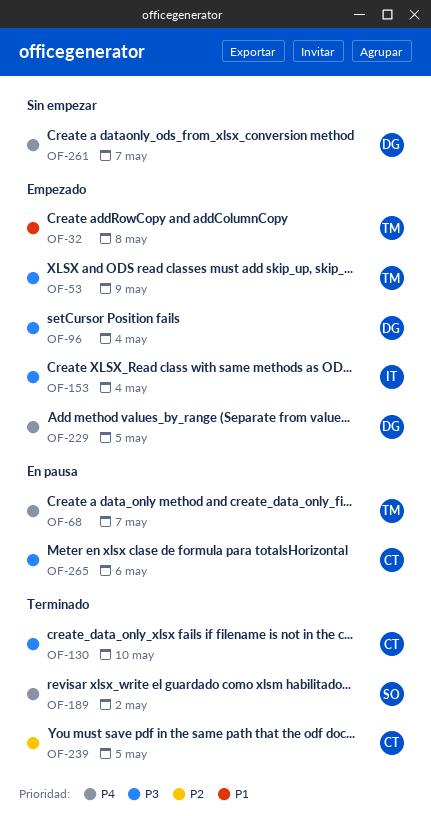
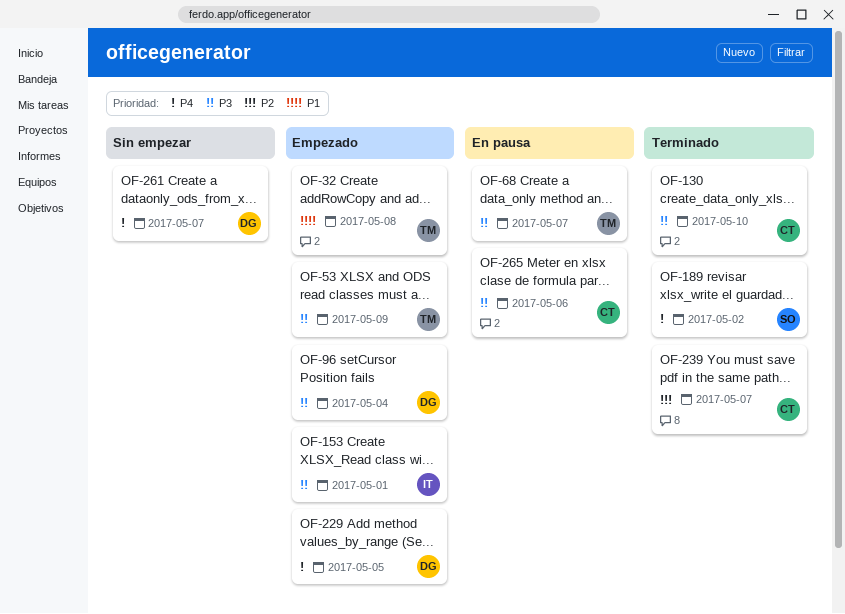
OF-68, priority: P4 -> P3
OF-153, due: May 4 -> May 1
OF-239, due: May 5 -> May 7

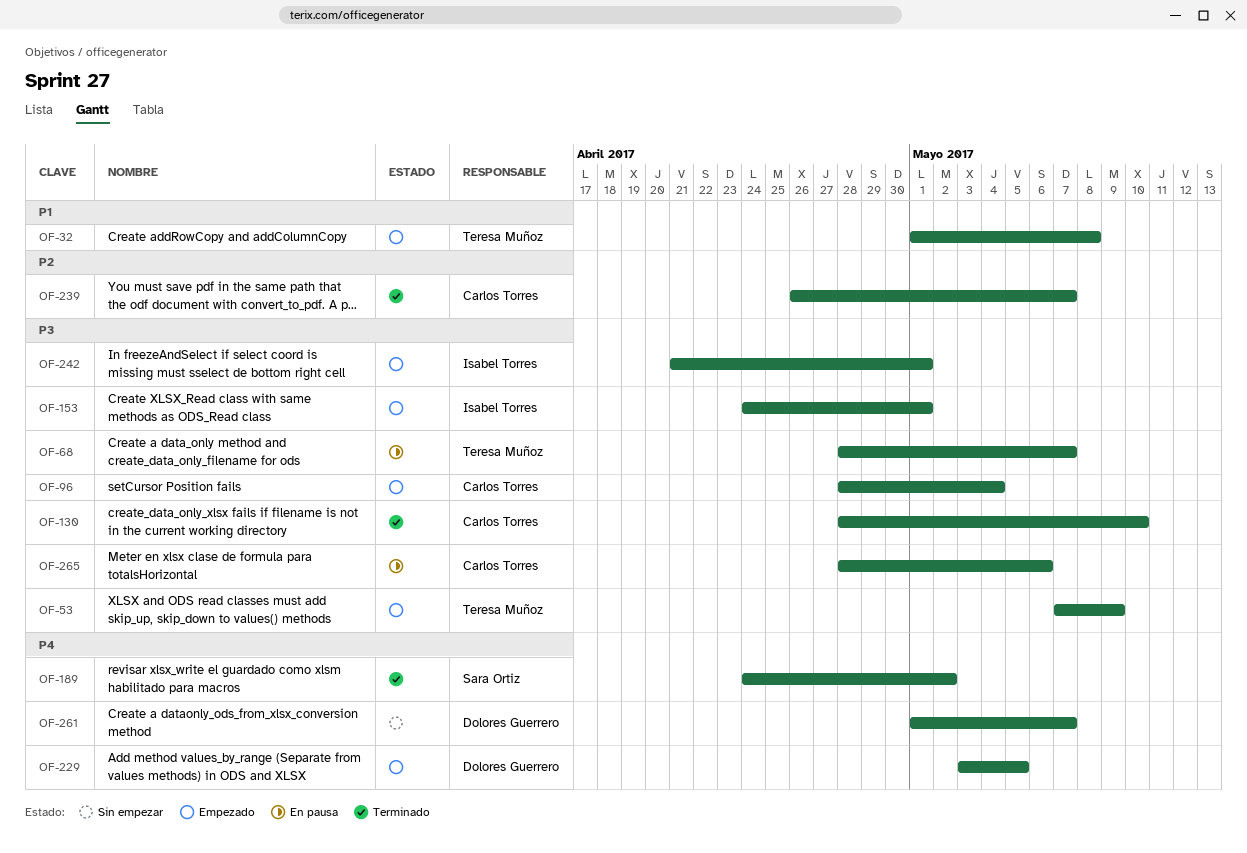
OF-96, owner: Dolores Guerrero -> Carlos Torres
OF-242: none -> present

